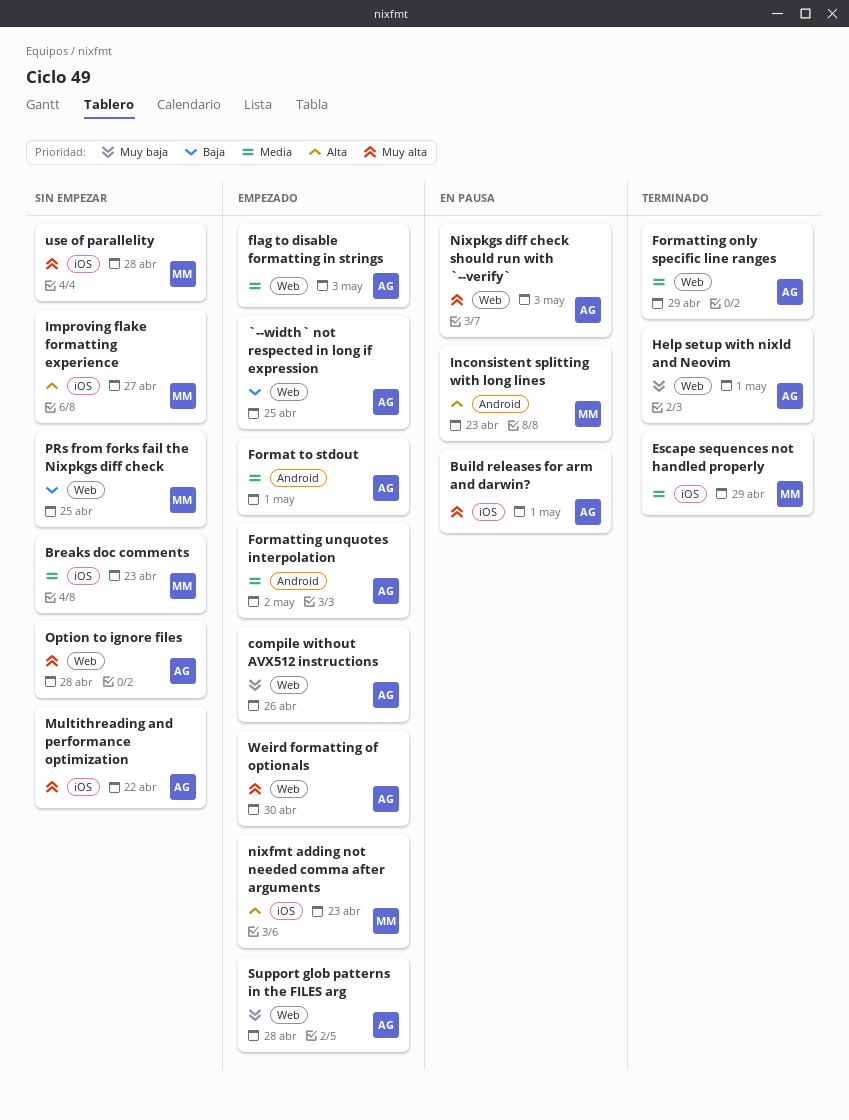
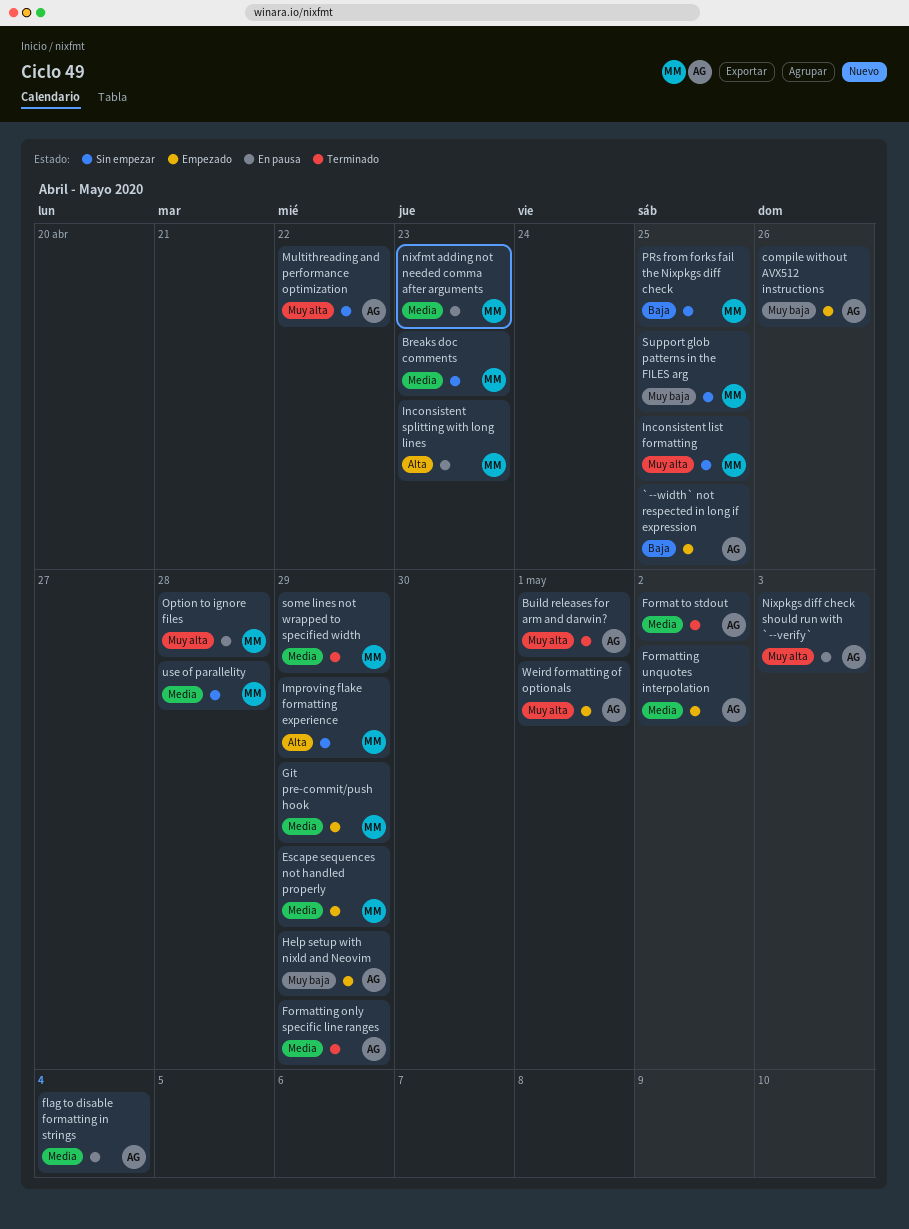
Build releases for arm and darwin?, status: En pausa -> Terminado
Escape sequences not handled properly, status: Terminado -> Empezado
flag to disable formatting in strings, status: Empezado -> En pausa
flag to disable formatting in strings, due: May 3 -> May 4
Format to stdout, status: Empezado -> Terminado
Format to stdout, due: May 1 -> May 2
Git pre-commit/push hook: none -> present
Help setup with nixld and Neovim, status: Terminado -> Empezado
Help setup with nixld and Neovim, due: May 1 -> Apr 29
Improving flake formatting experience, due: Apr 27 -> Apr 29
Inconsistent list formatting: none -> present
nixfmt adding not needed comma after arguments, status: Empezado -> En pausa
nixfmt adding not needed comma after arguments, priority: Alta -> Media
Option to ignore files, status: Sin empezar -> En pausa
Option to ignore files, owner: AG -> MM
some lines not wrapped to specified width: none -> present
Support glob patterns in the FILES arg, status: Empezado -> Sin empezar
Support glob patterns in the FILES arg, owner: AG -> MM
Support glob patterns in the FILES arg, due: Apr 28 -> Apr 25
use of parallelity, priority: Muy alta -> Media
Weird formatting of optionals, due: Apr 30 -> May 1

